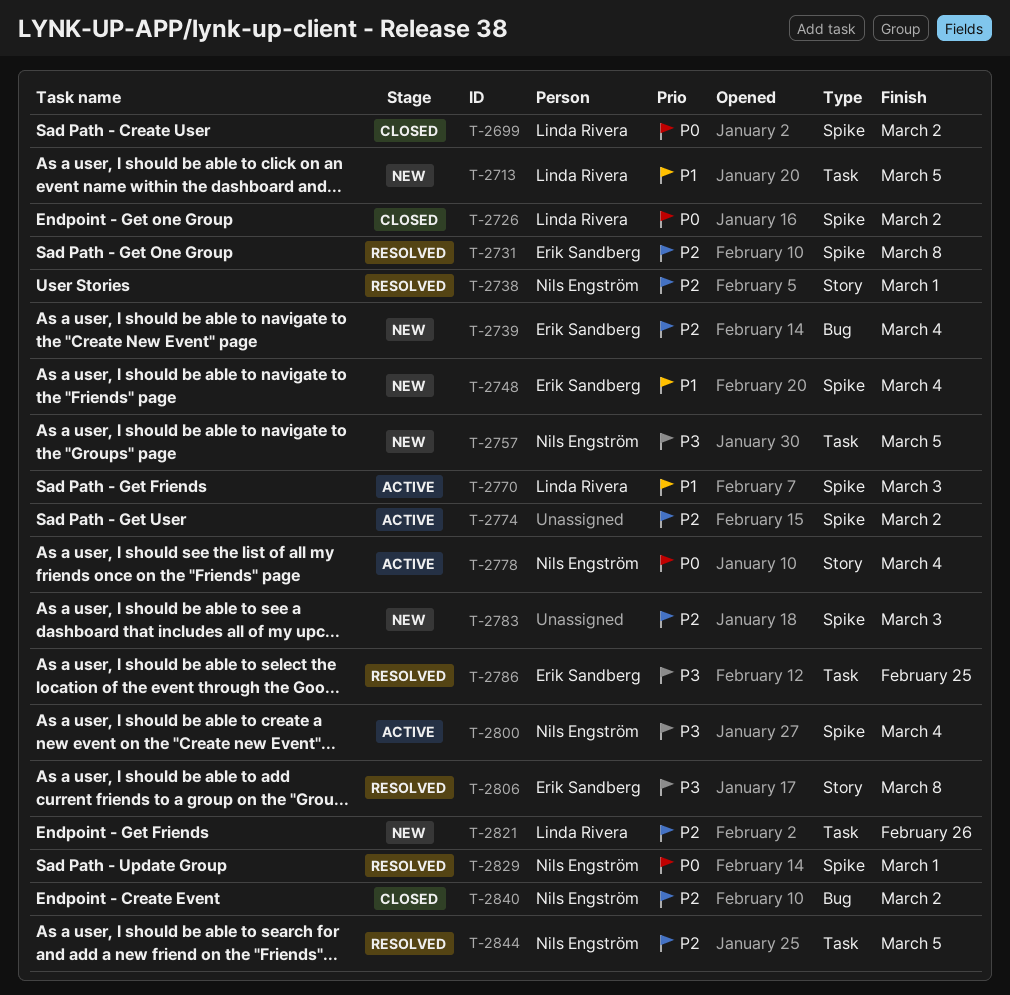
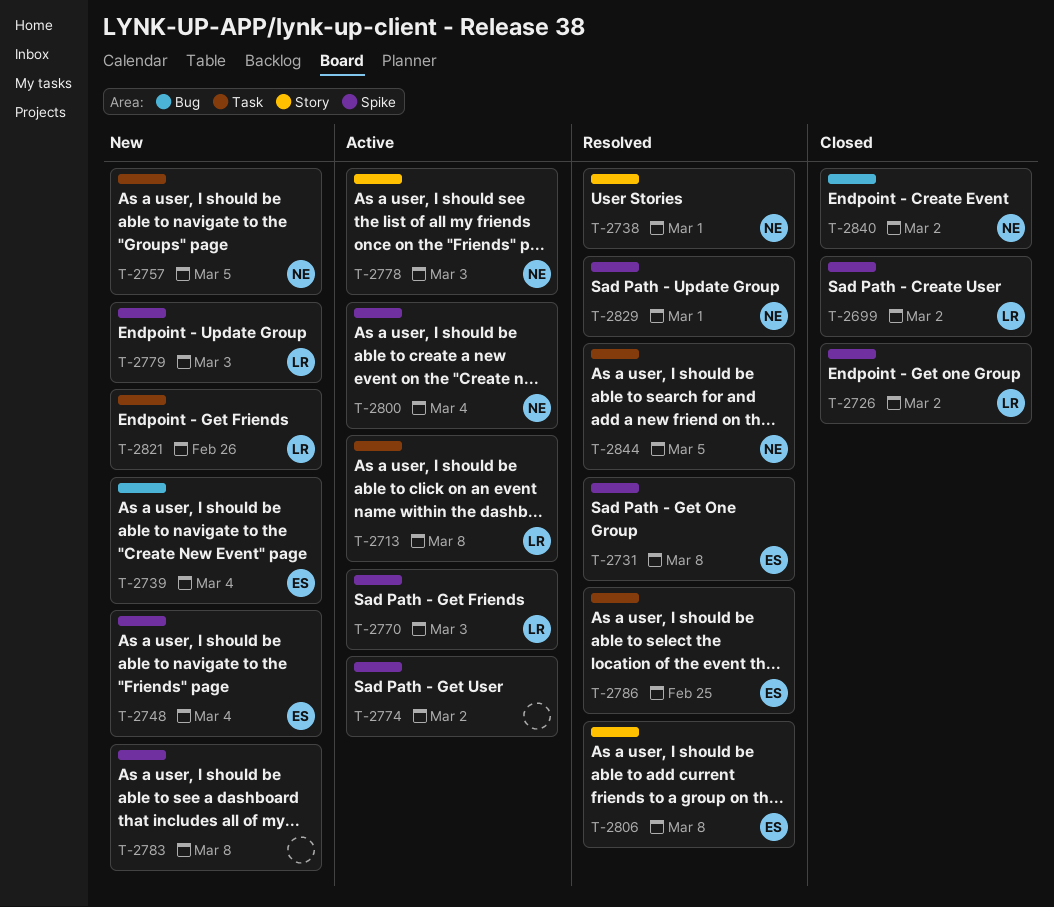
T-2713, status: New -> Active
T-2713, due: Mar 5 -> Mar 8
T-2778, due: Mar 4 -> Mar 3
T-2779: none -> present
T-2783, due: Mar 3 -> Mar 8

